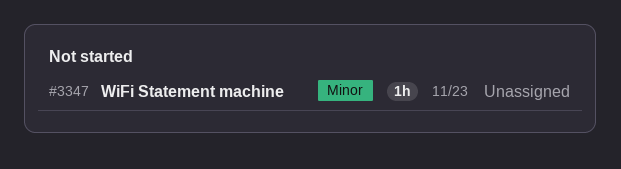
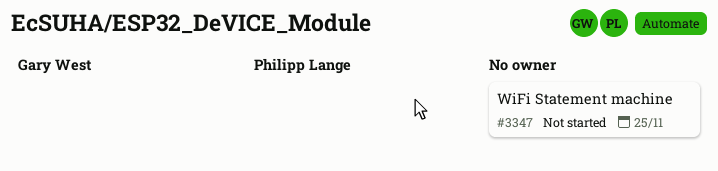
#3347, due: Nov 23 -> Nov 25

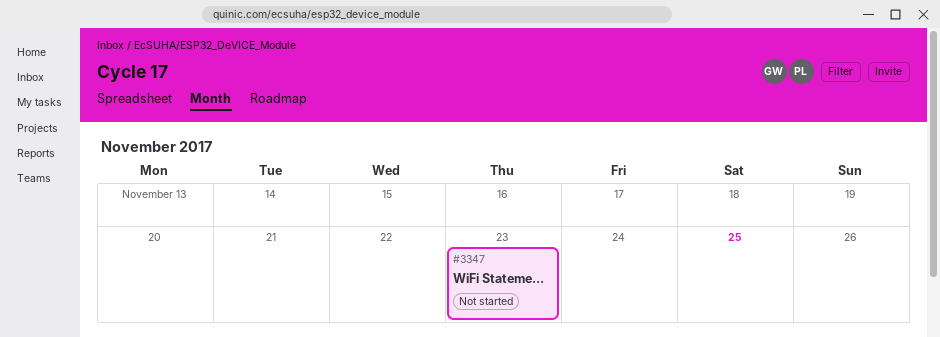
#3347, due: Nov 25 -> Nov 23

